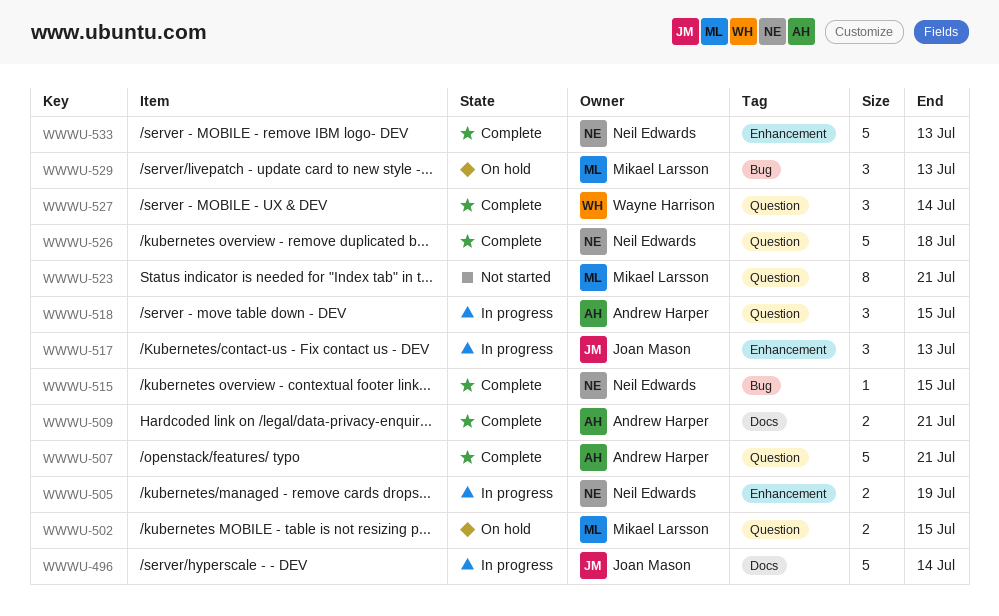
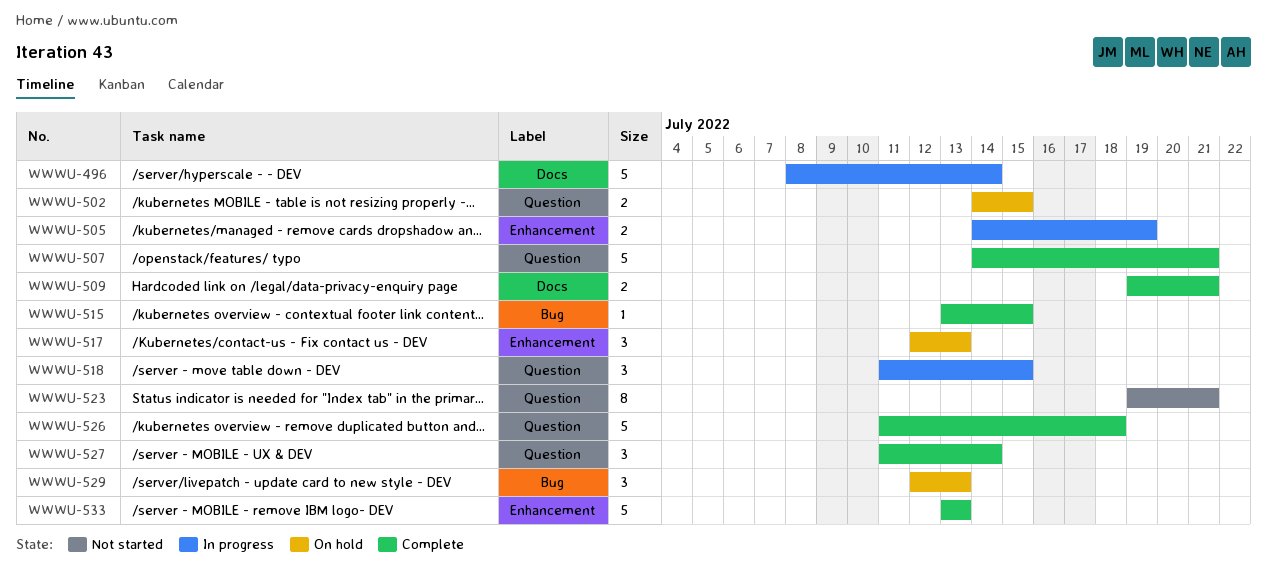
WWWU-517, status: In progress -> On hold

